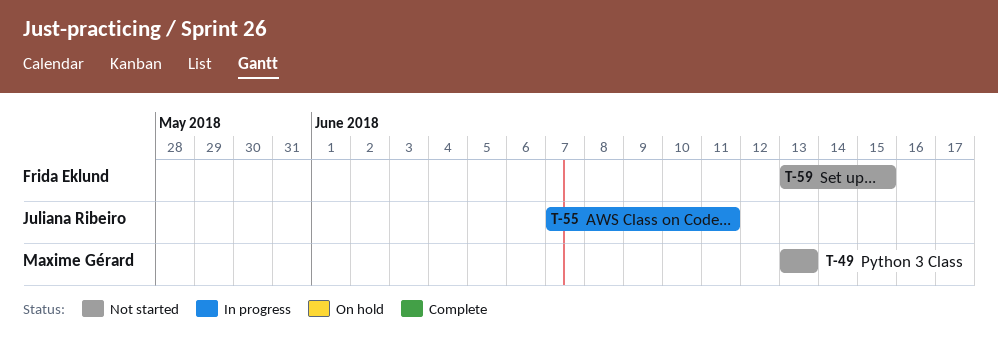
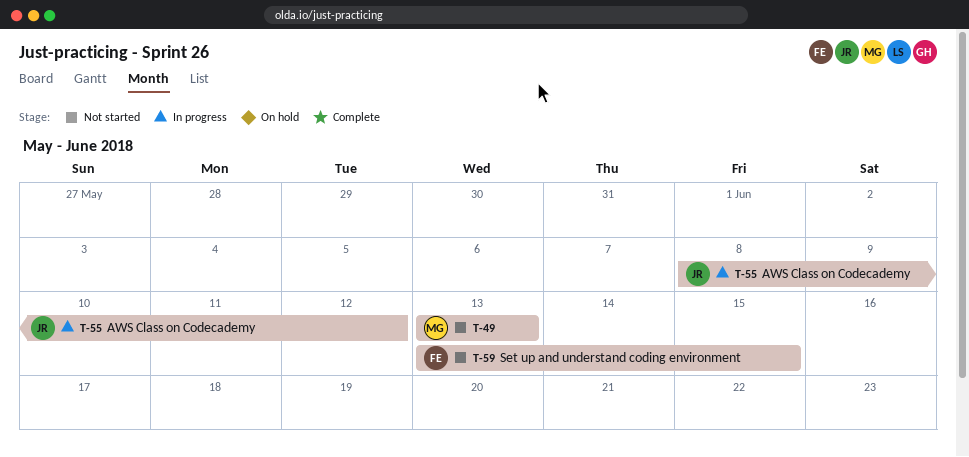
T-55, start: Jun 7 -> Jun 8
T-55, due: Jun 11 -> Jun 12

